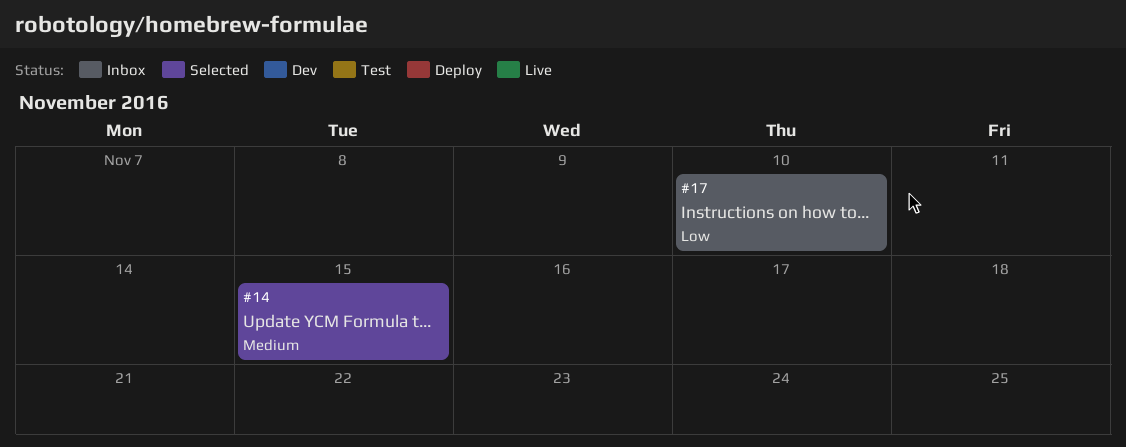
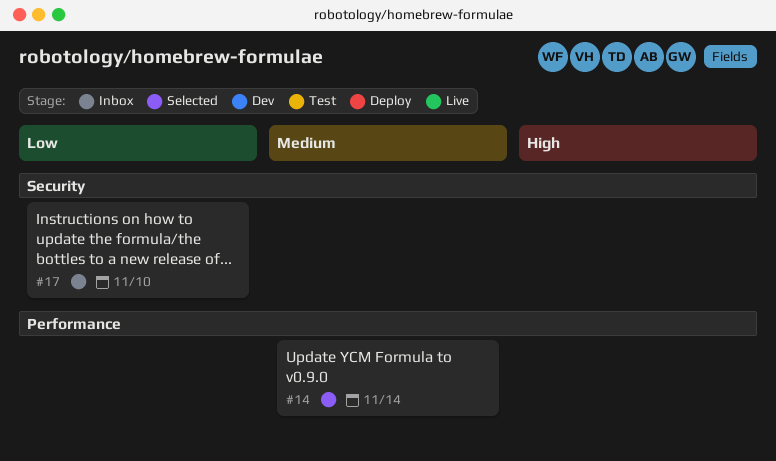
#14, due: Nov 15 -> Nov 14

